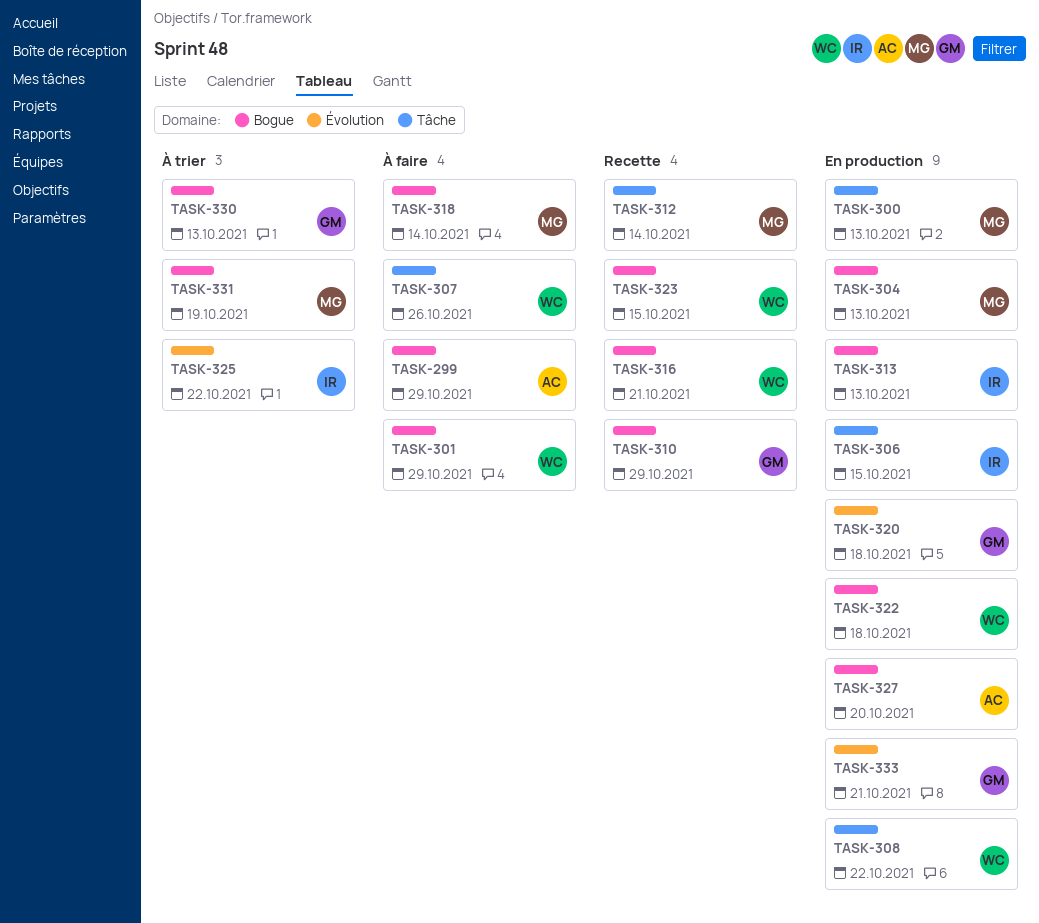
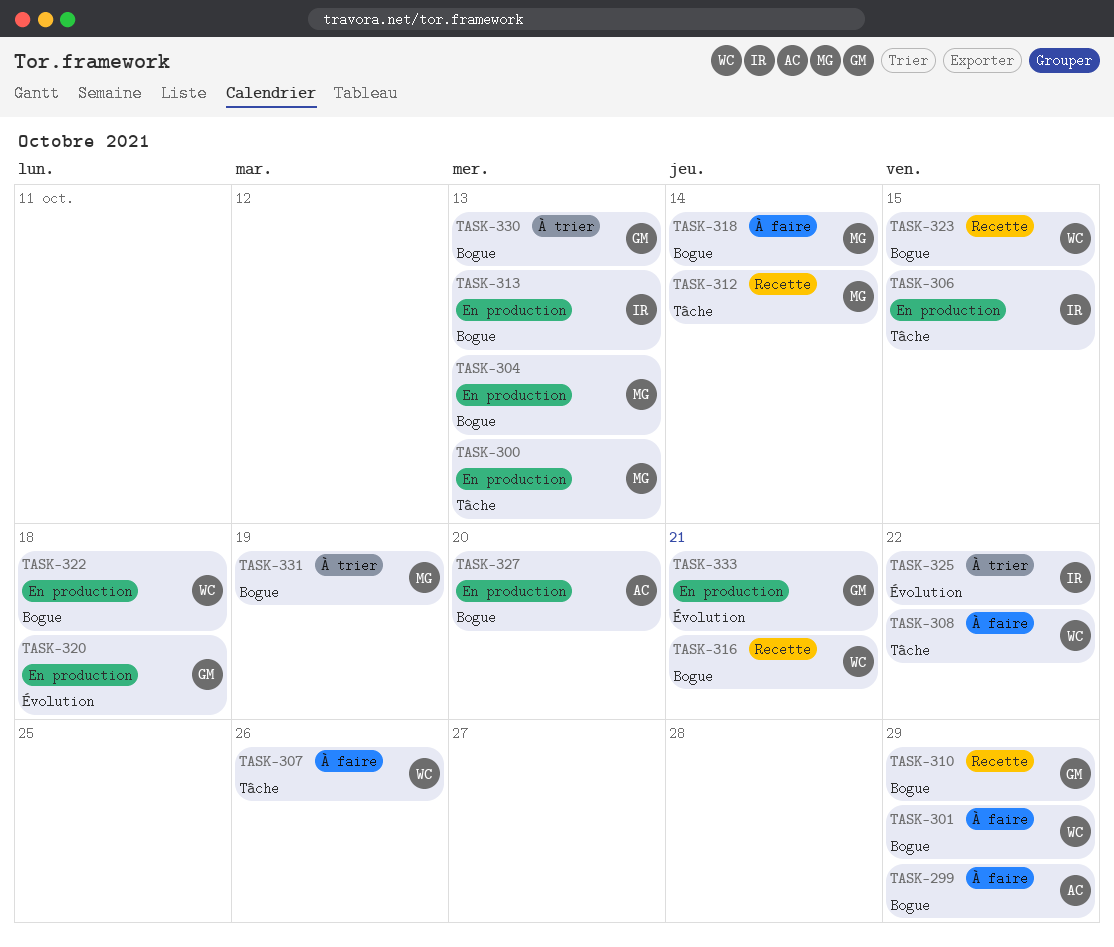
TASK-308, status: En production -> À faire

